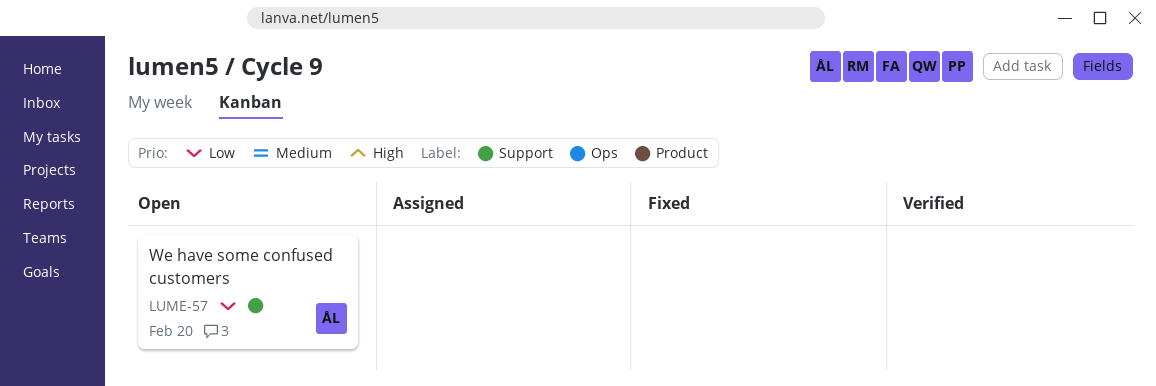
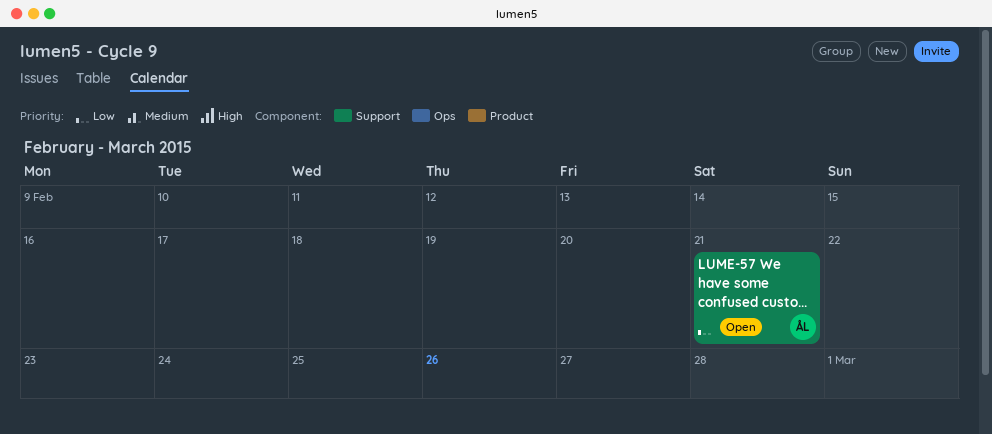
LUME-57, due: Feb 20 -> Feb 21

